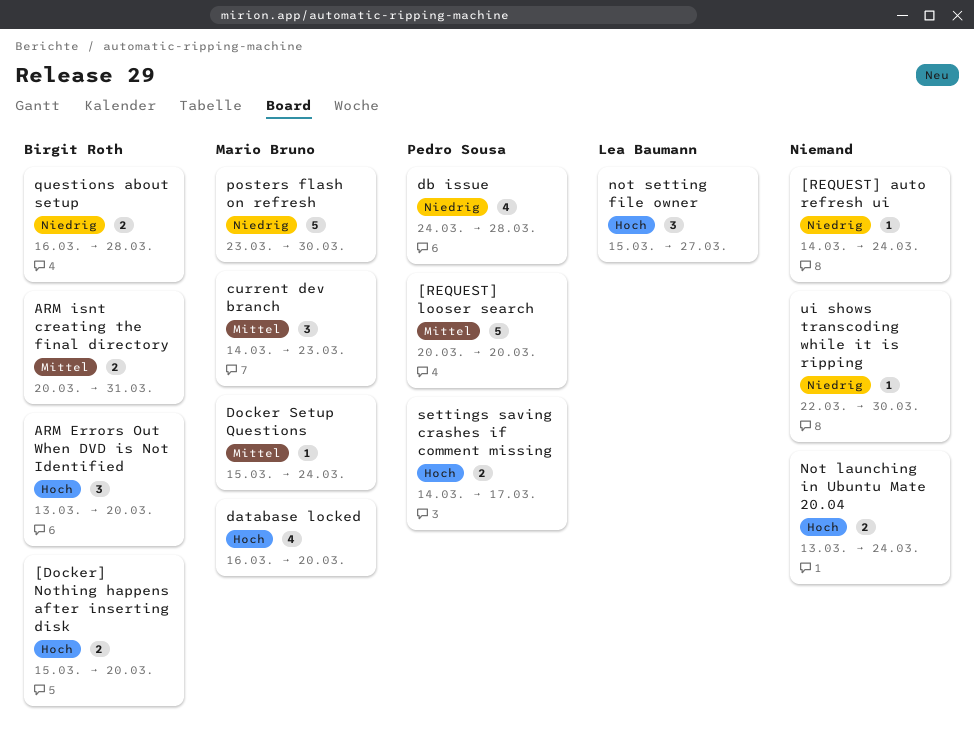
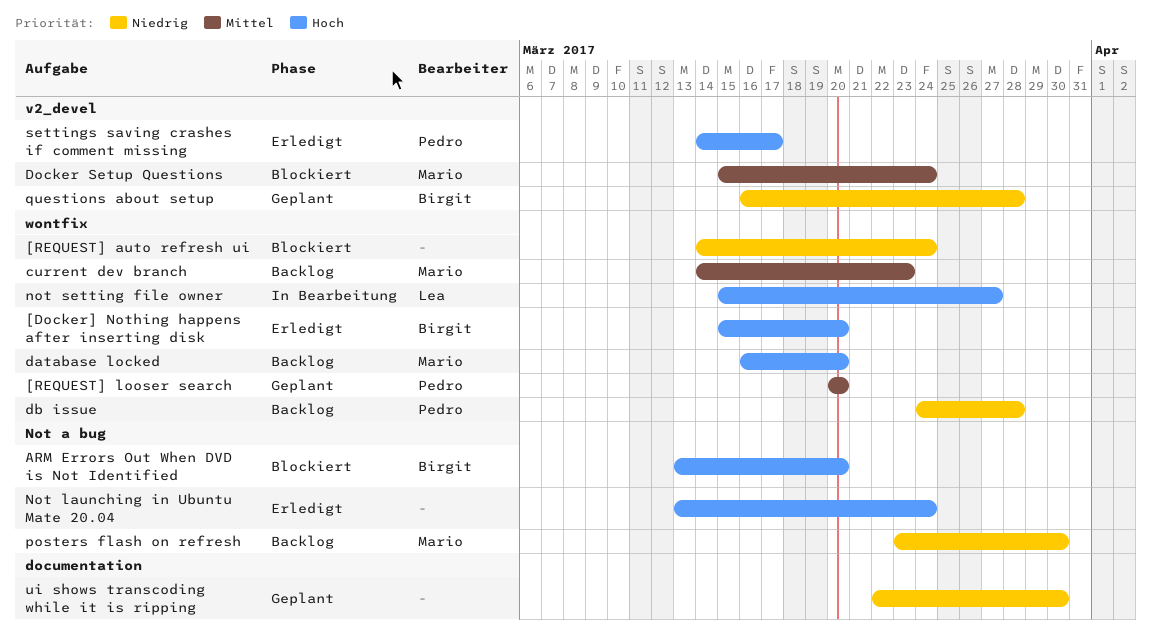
ARM isnt creating the final directory: present -> none

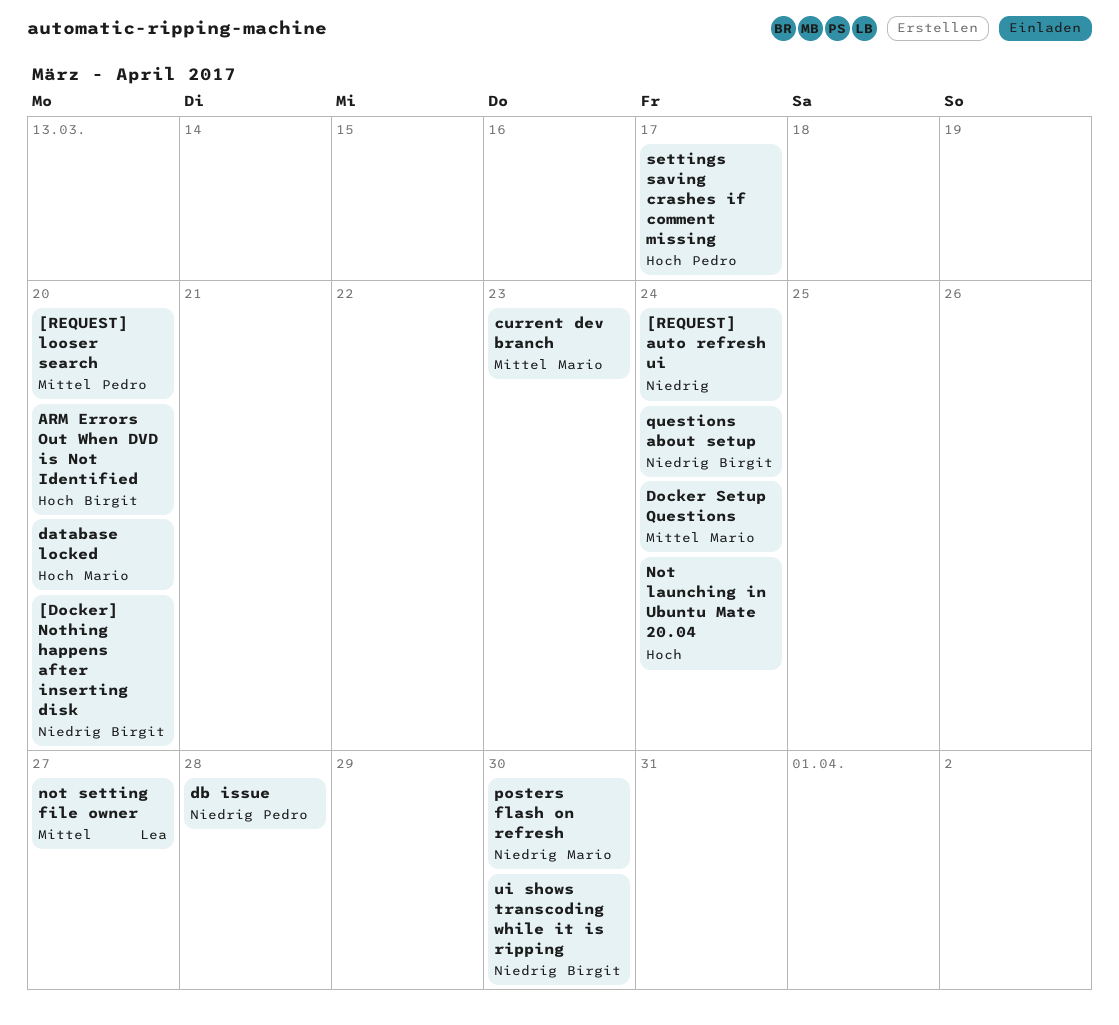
[Docker] Nothing happens after inserting disk, priority: Hoch -> Niedrig
not setting file owner, priority: Hoch -> Mittel
questions about setup, due: Mar 28 -> Mar 24
ui shows transcoding while it is ripping, owner: none -> Birgit

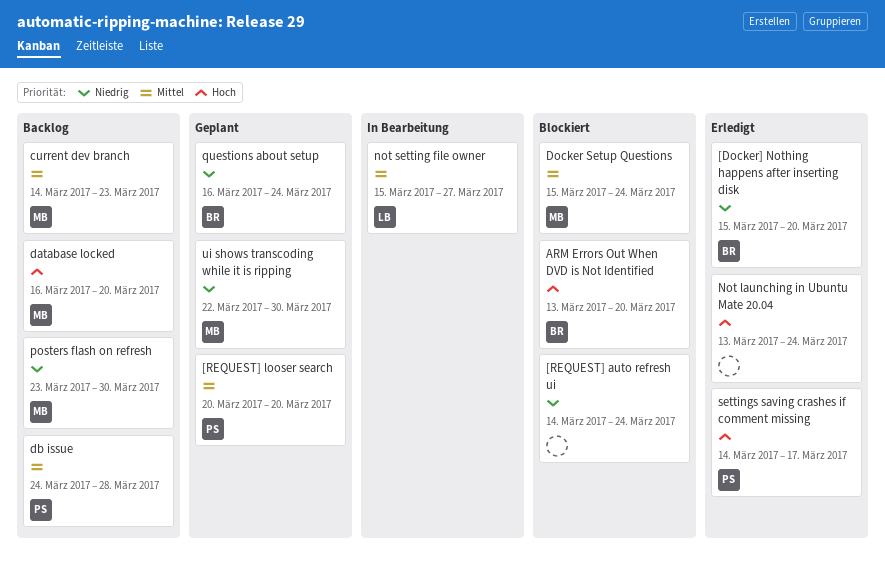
db issue, priority: Niedrig -> Mittel
ui shows transcoding while it is ripping, owner: Birgit -> Mario

